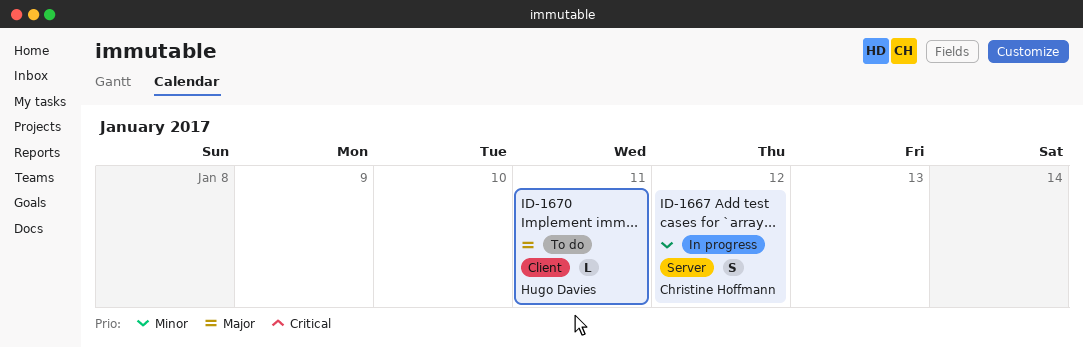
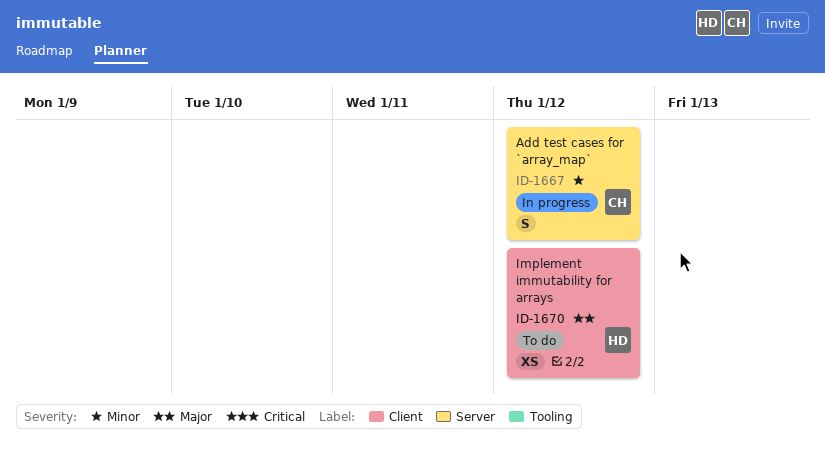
ID-1670, estimate: L -> XS
ID-1670, due: Jan 11 -> Jan 12

